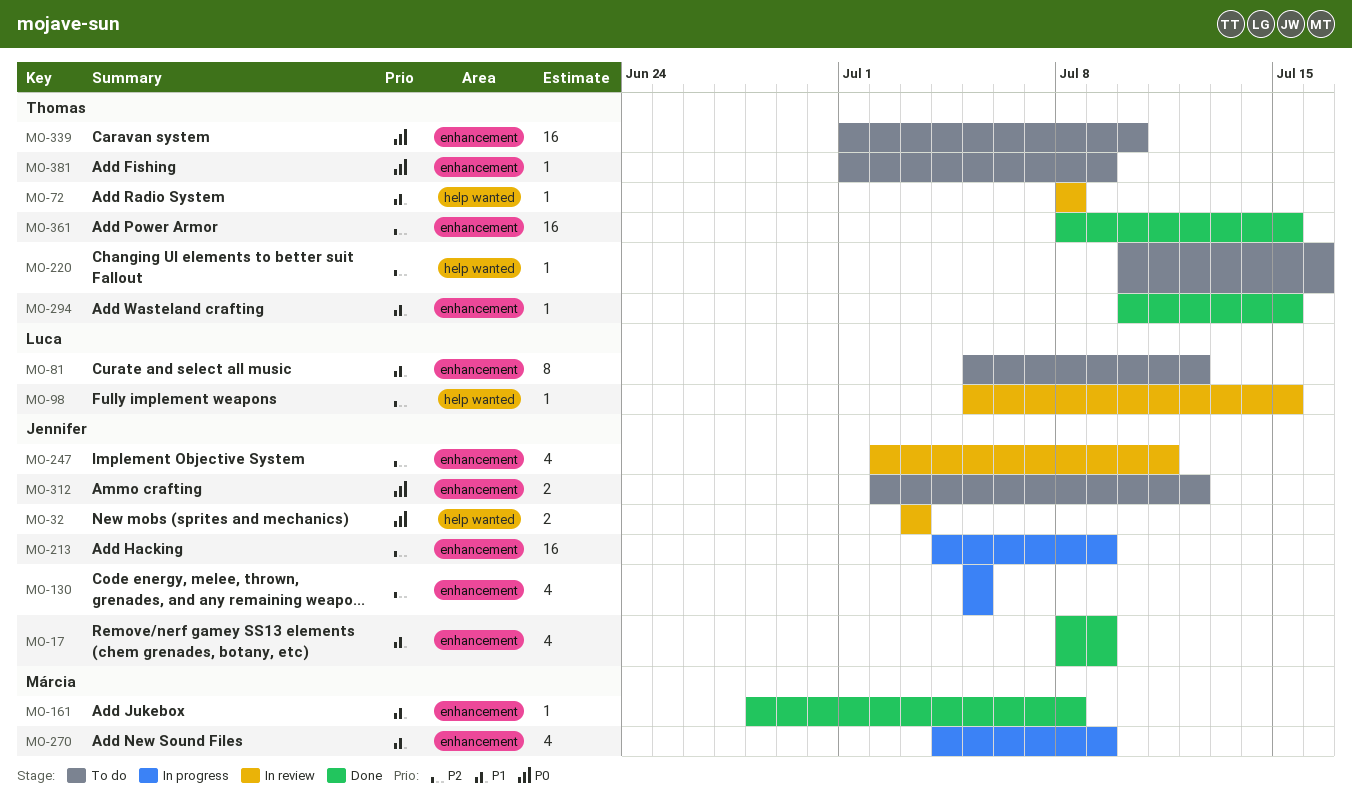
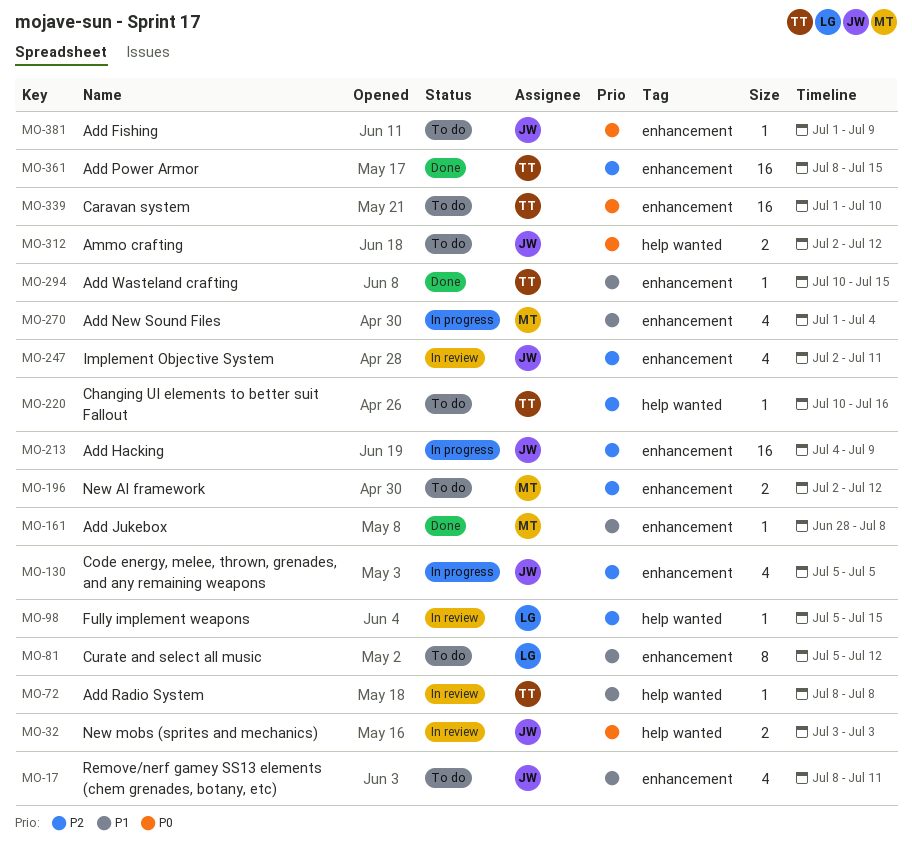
MO-17, status: Done -> To do
MO-17, due: Jul 9 -> Jul 11
MO-196: none -> present
MO-270, start: Jul 4 -> Jul 1
MO-270, due: Jul 9 -> Jul 4
MO-312, label: enhancement -> help wanted
MO-381, owner: Thomas -> Jennifer

